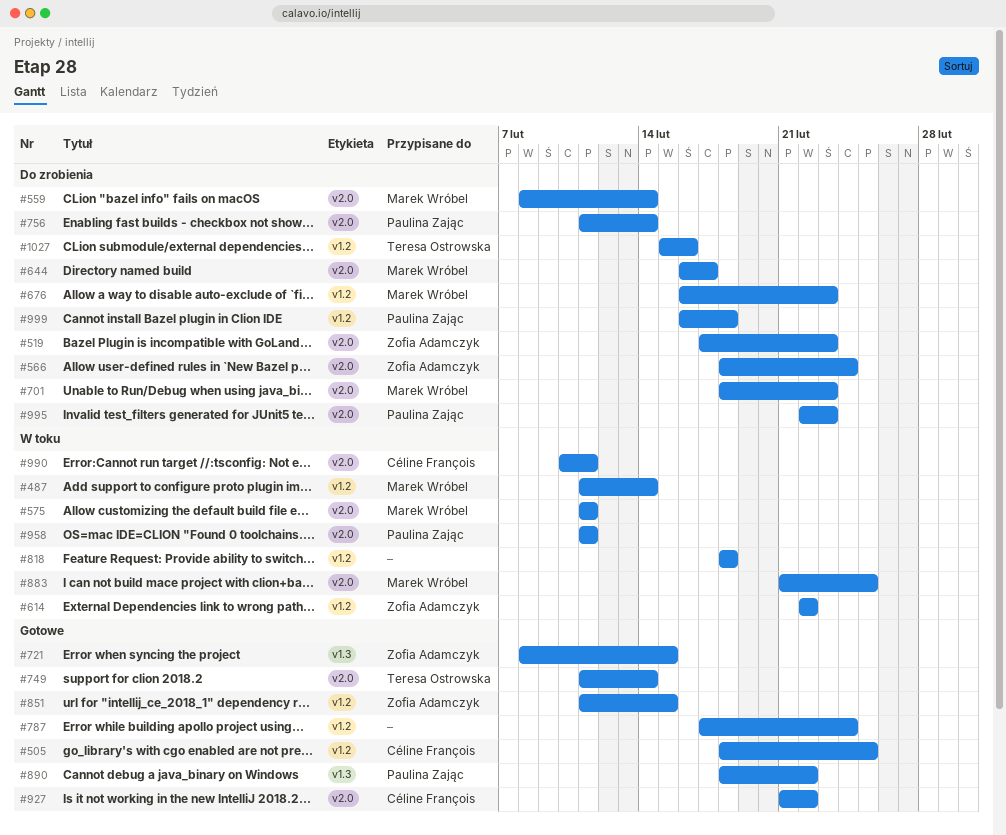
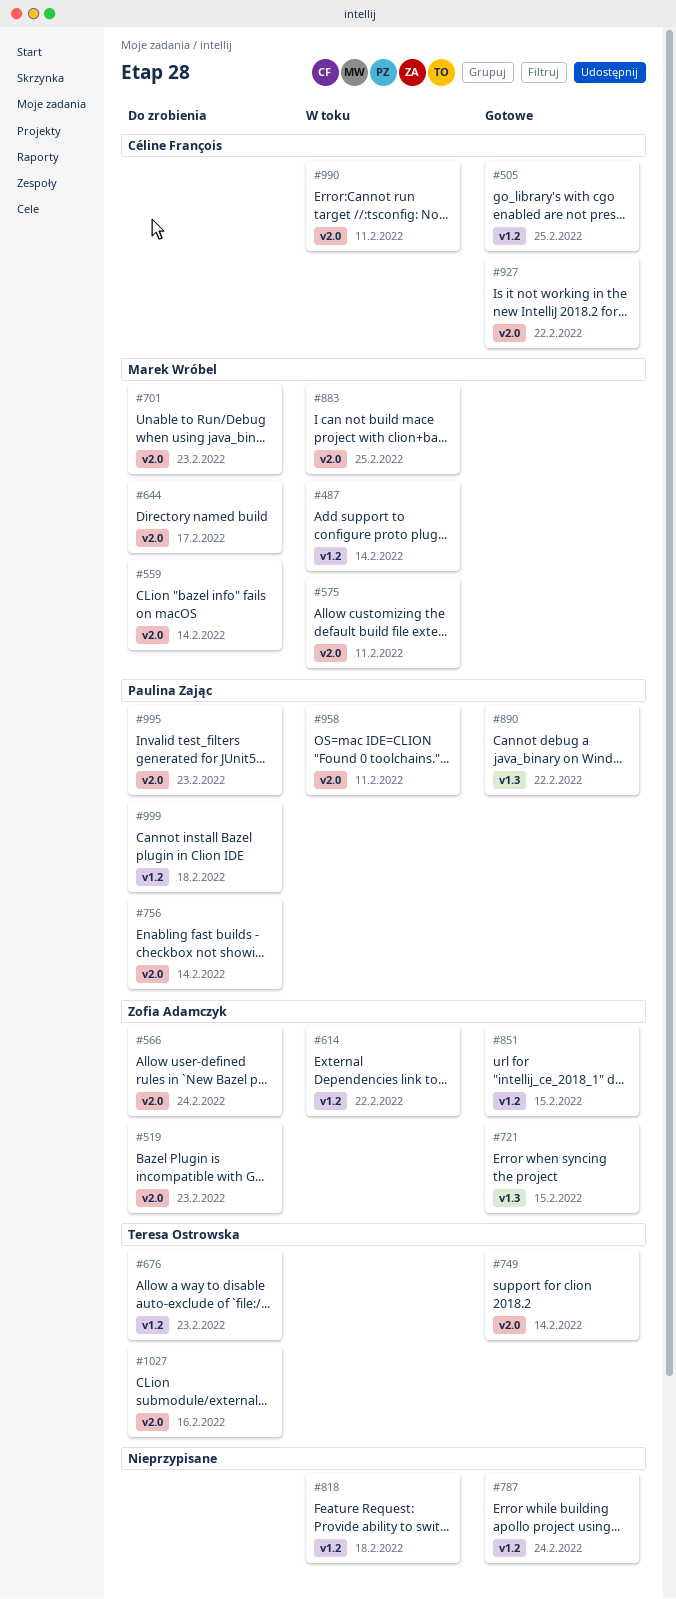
#676, owner: Marek Wróbel -> Teresa Ostrowska
#1027, label: v1.2 -> v2.0

